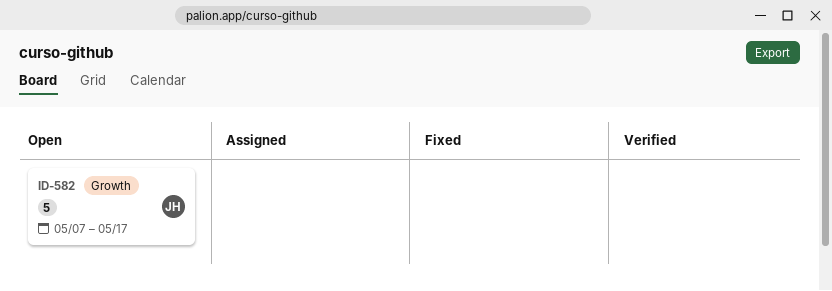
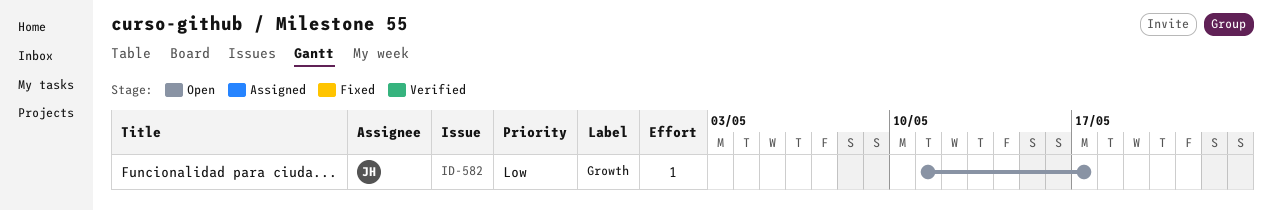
ID-582, estimate: 5 -> 1
ID-582, start: May 7 -> May 11

